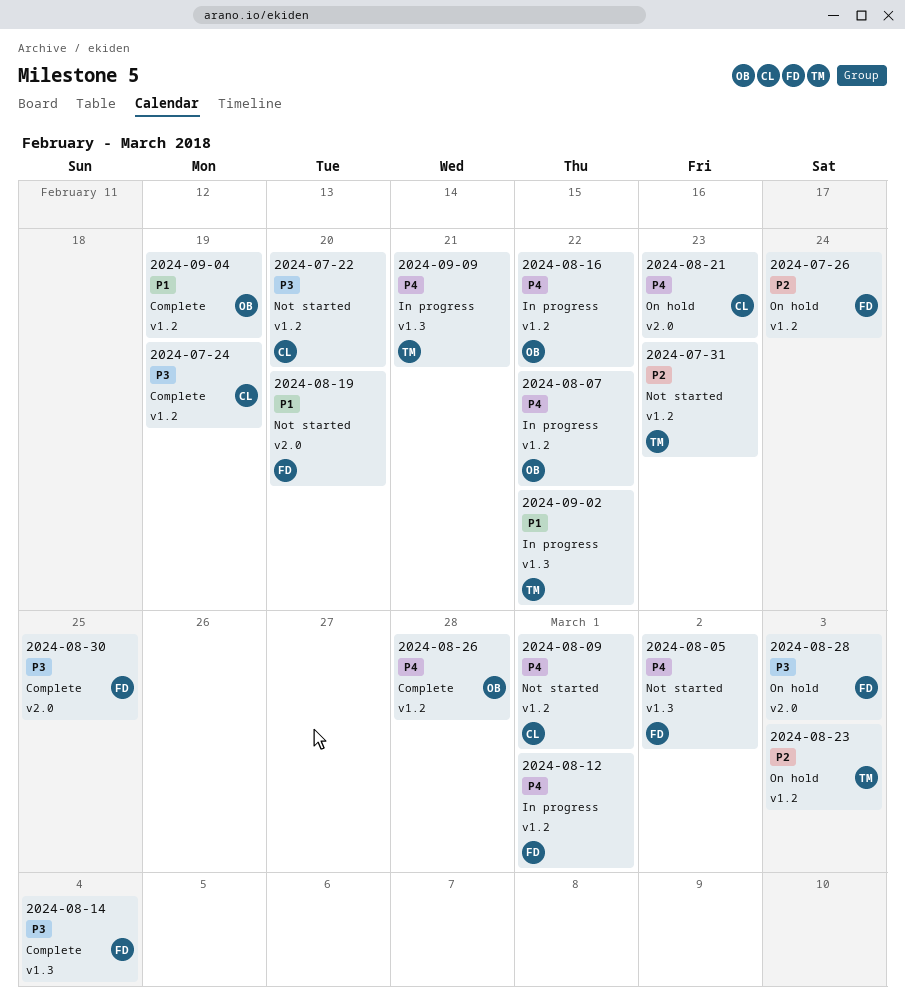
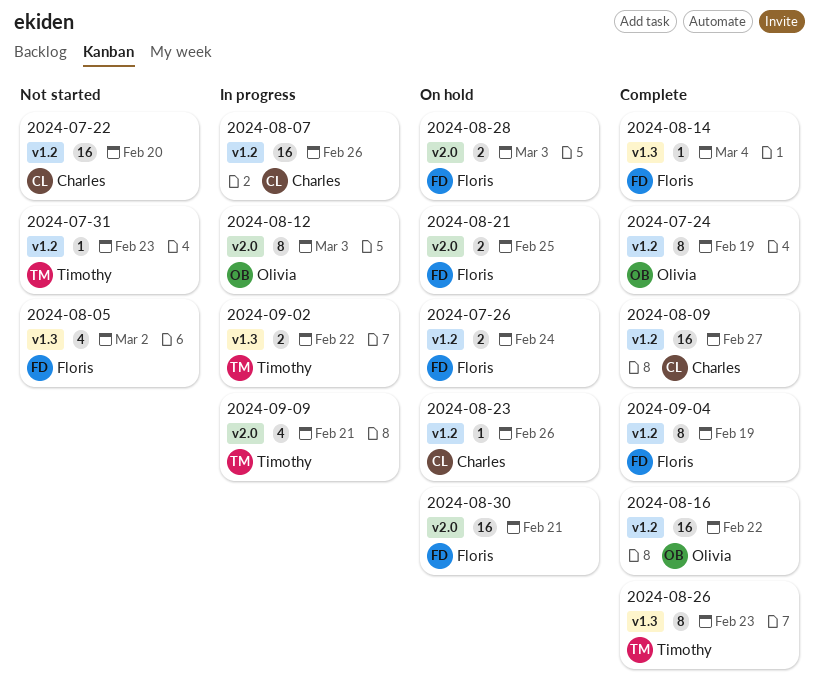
2024-07-24, owner: Charles -> Olivia
2024-08-07, owner: Olivia -> Charles
2024-08-07, due: Feb 22 -> Feb 26
2024-08-09, status: Not started -> Complete
2024-08-09, due: Mar 1 -> Feb 27
2024-08-12, owner: Floris -> Olivia
2024-08-12, label: v1.2 -> v2.0
2024-08-12, due: Mar 1 -> Mar 3
2024-08-16, status: In progress -> Complete
2024-08-19: present -> none
2024-08-21, owner: Charles -> Floris
2024-08-21, due: Feb 23 -> Feb 25
2024-08-23, owner: Timothy -> Charles
2024-08-23, due: Mar 3 -> Feb 26
2024-08-26, owner: Olivia -> Timothy
2024-08-26, label: v1.2 -> v1.3
2024-08-26, due: Feb 28 -> Feb 23
2024-08-30, status: Complete -> On hold
2024-08-30, due: Feb 25 -> Feb 21
2024-09-04, owner: Olivia -> Floris
2024-09-09, label: v1.3 -> v2.0

